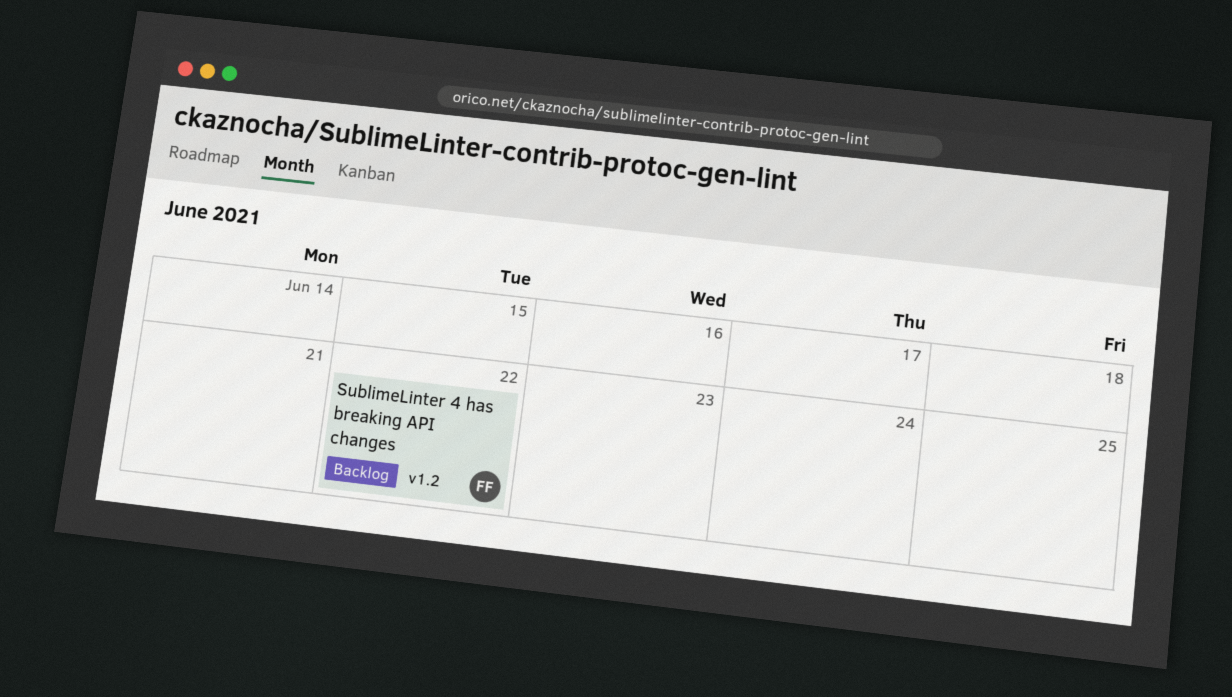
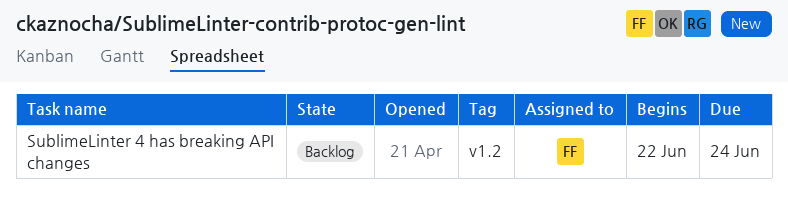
SublimeLinter 4 has breaking API changes, due: Jun 22 -> Jun 24

